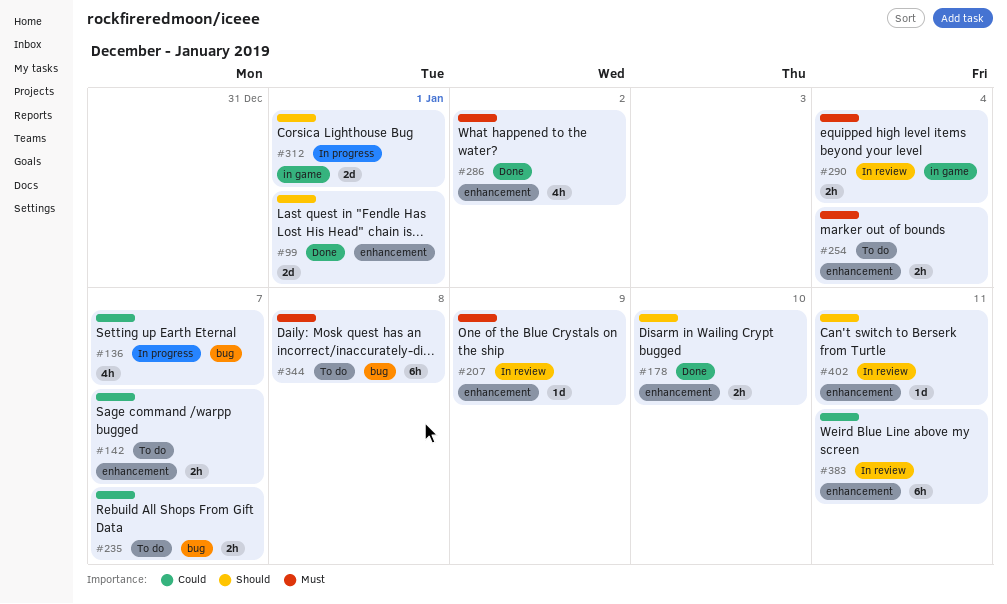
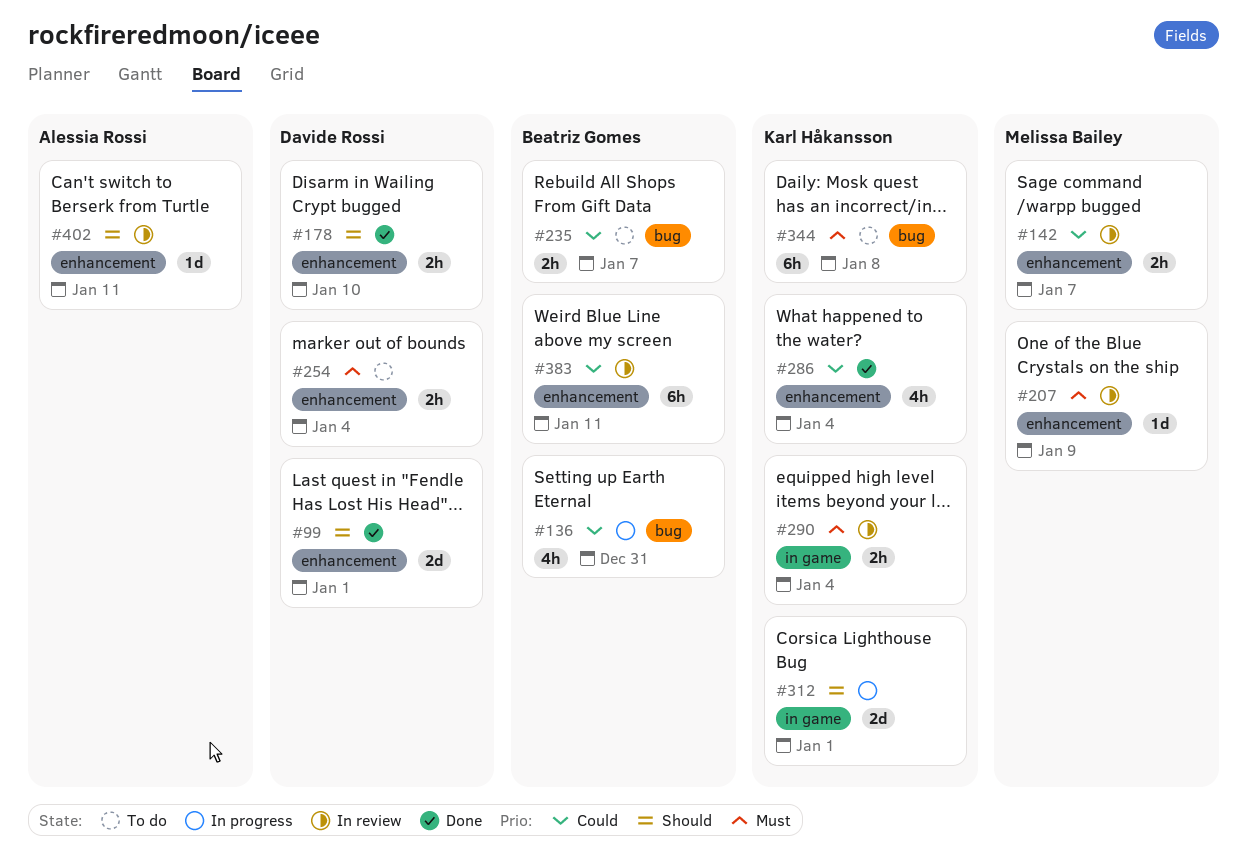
#136, due: Jan 7 -> Dec 31
#142, status: To do -> In review
#286, priority: Must -> Could
#286, due: Jan 2 -> Jan 4

